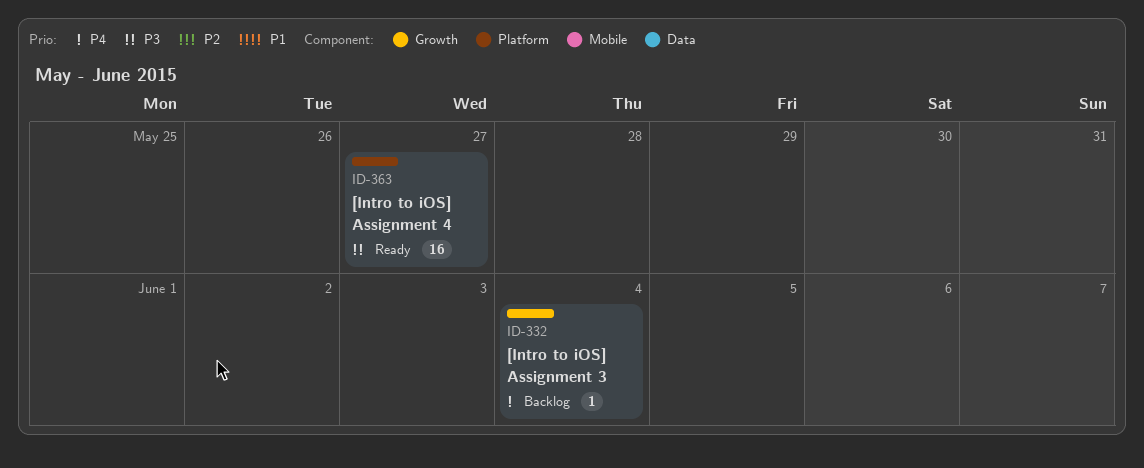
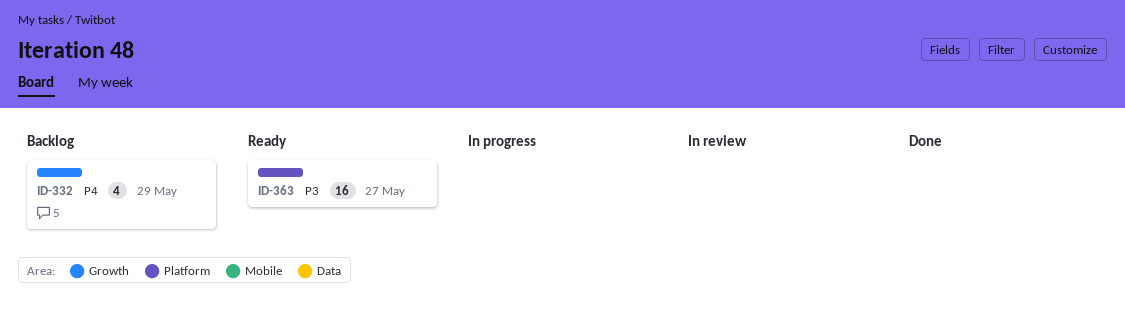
ID-332, estimate: 1 -> 4
ID-332, due: Jun 4 -> May 29

